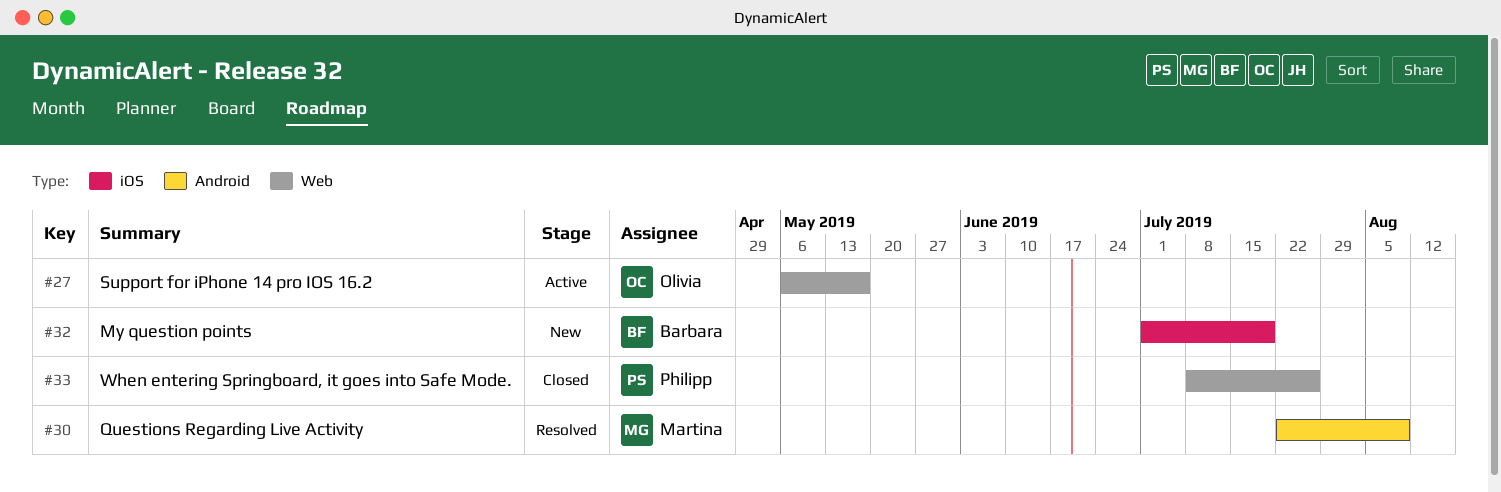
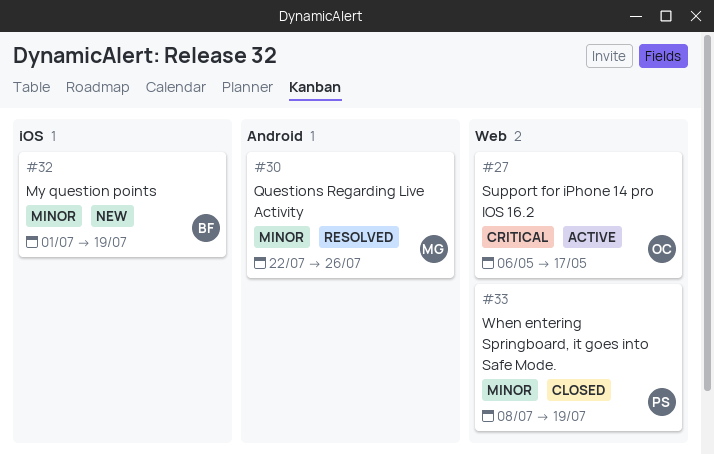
#30, due: Aug 9 -> Jul 26
#33, due: Jul 26 -> Jul 19

